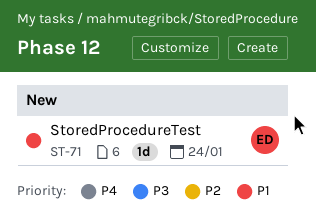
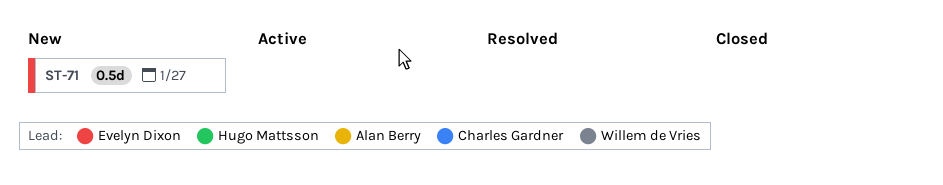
ST-71, estimate: 1d -> 0.5d
ST-71, due: Jan 24 -> Jan 27

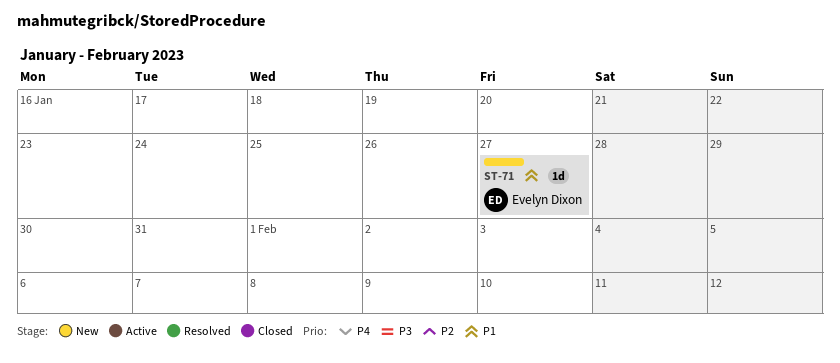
ST-71, estimate: 0.5d -> 1d

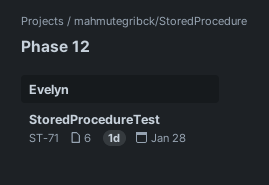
ST-71, due: Jan 27 -> Jan 28

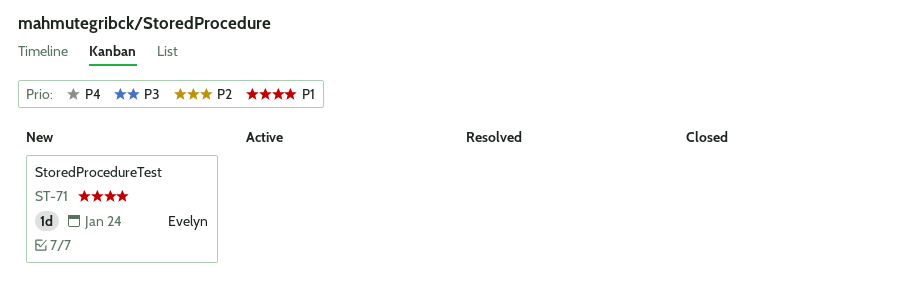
ST-71, due: Jan 28 -> Jan 24

